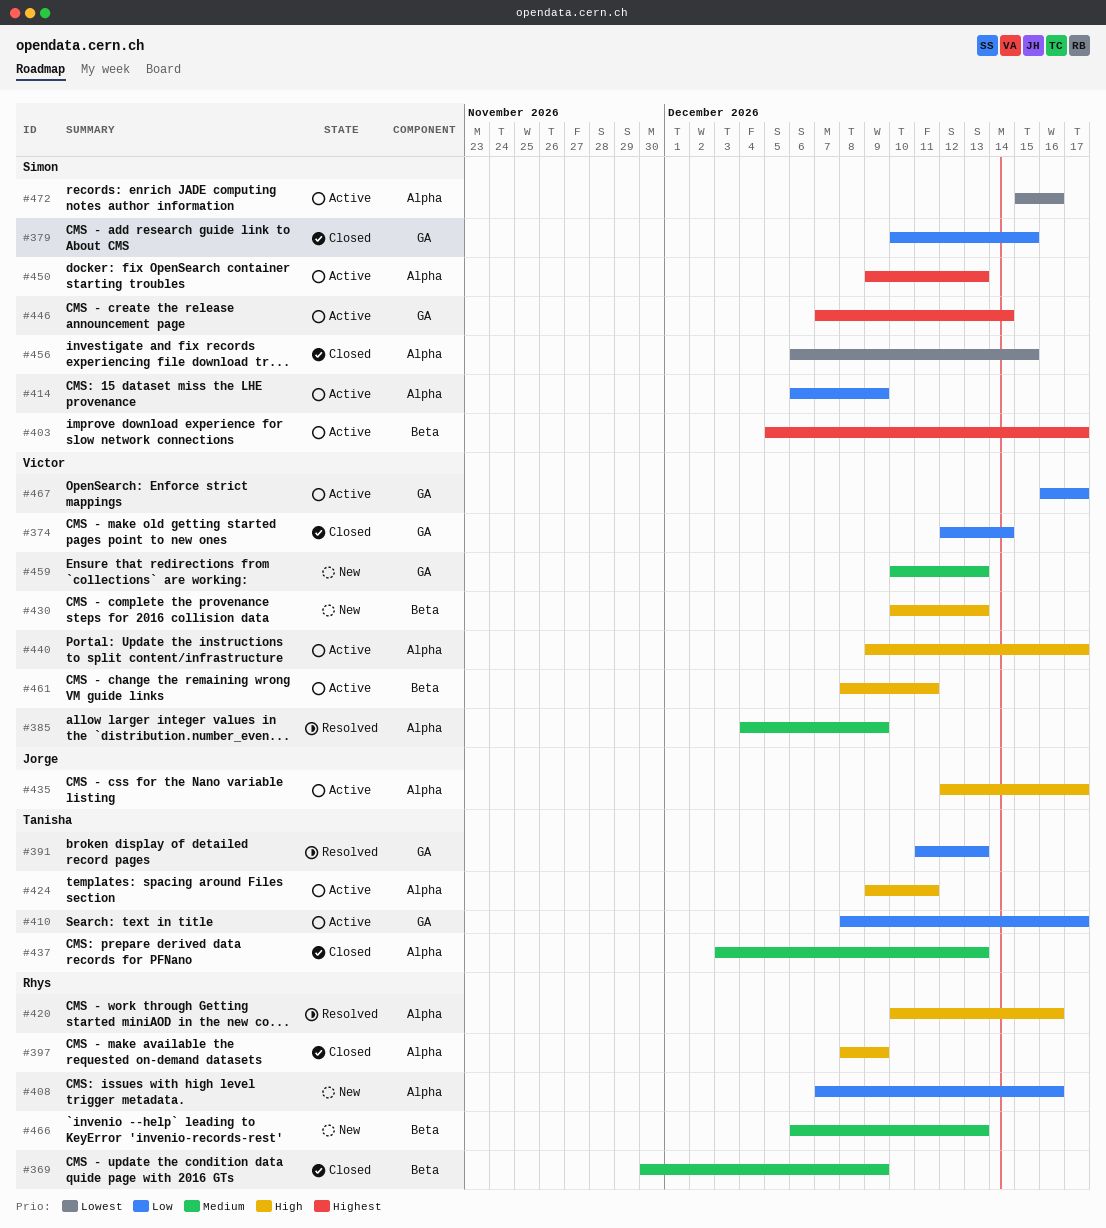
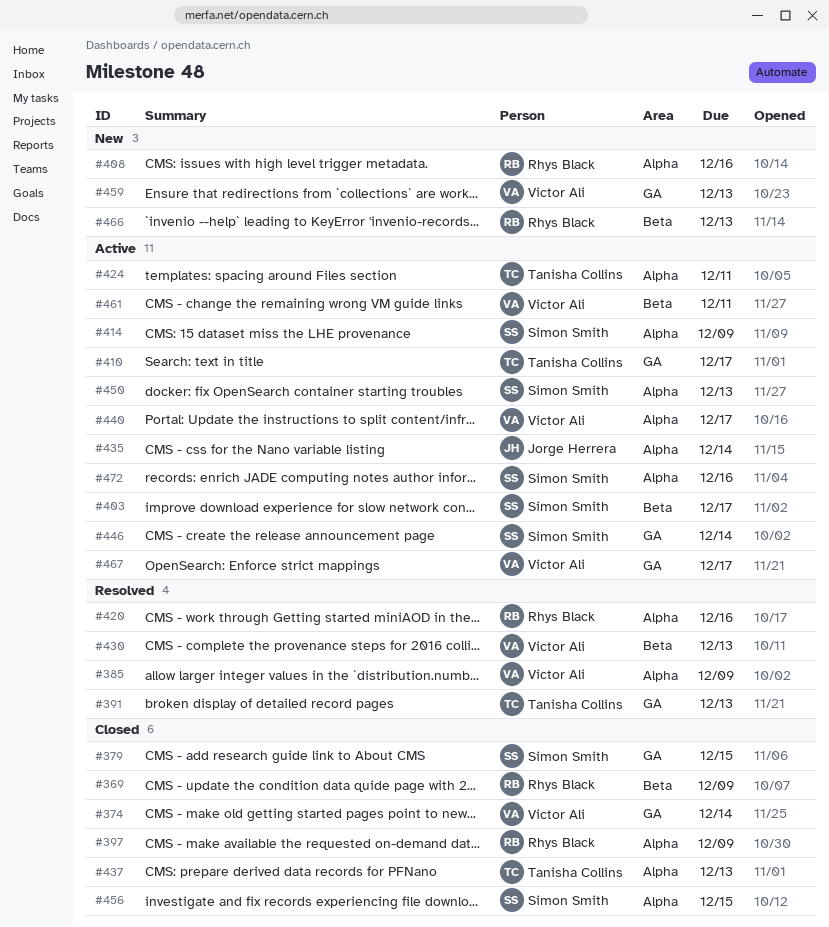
#430, status: New -> Resolved
#435, due: Dec 17 -> Dec 14

